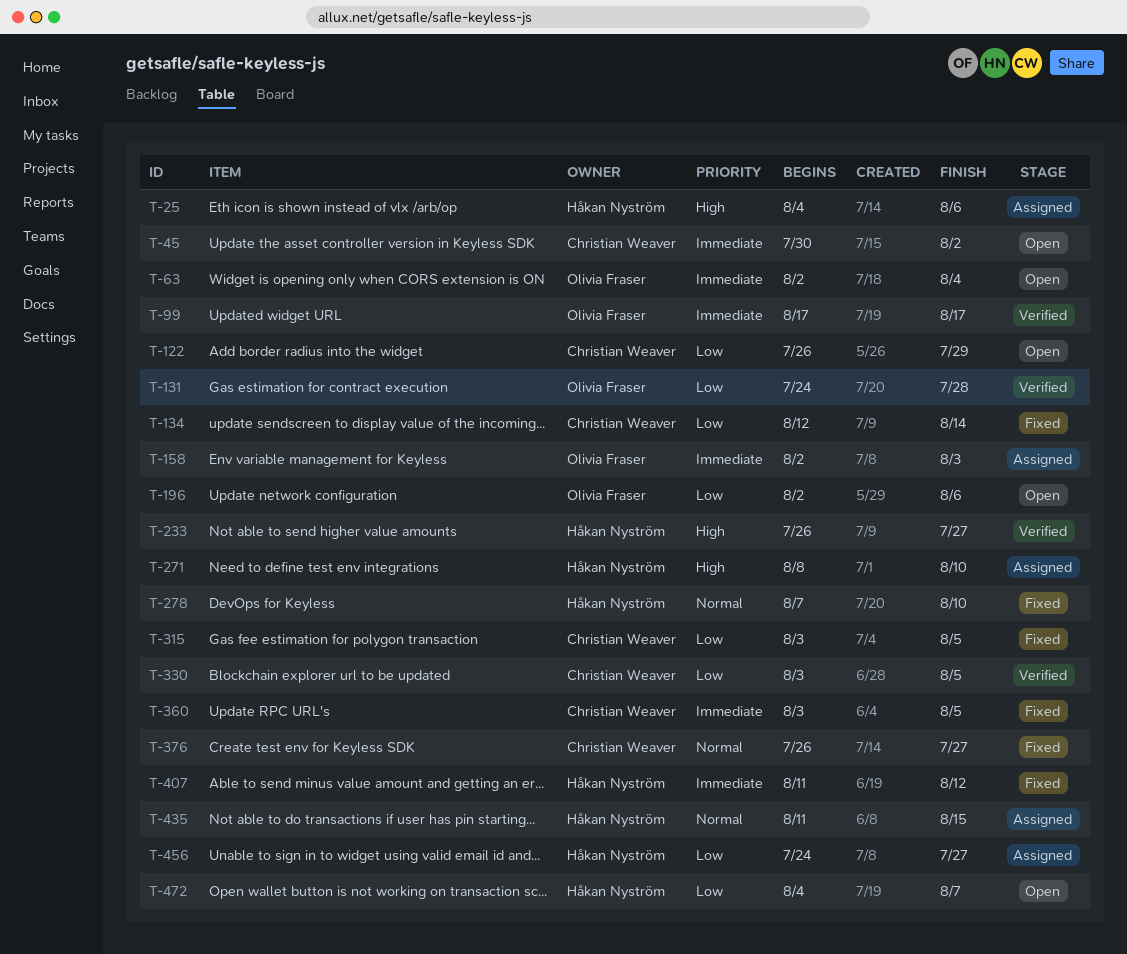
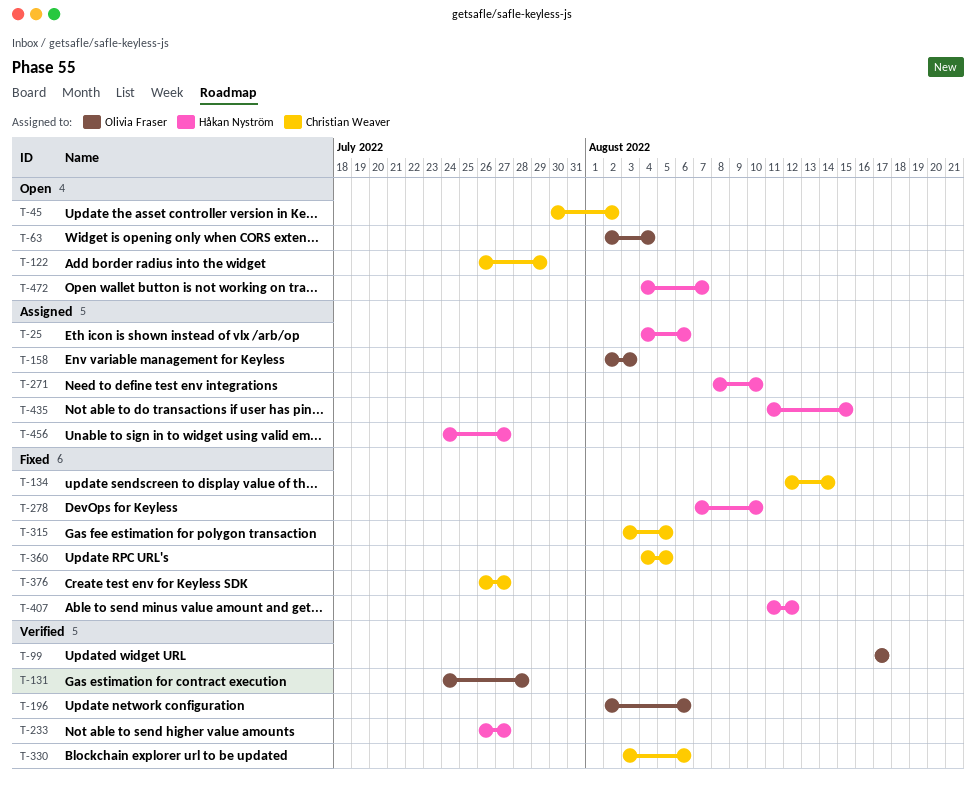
T-196, status: Open -> Verified
T-330, due: Aug 5 -> Aug 6
T-360, start: Aug 3 -> Aug 4

